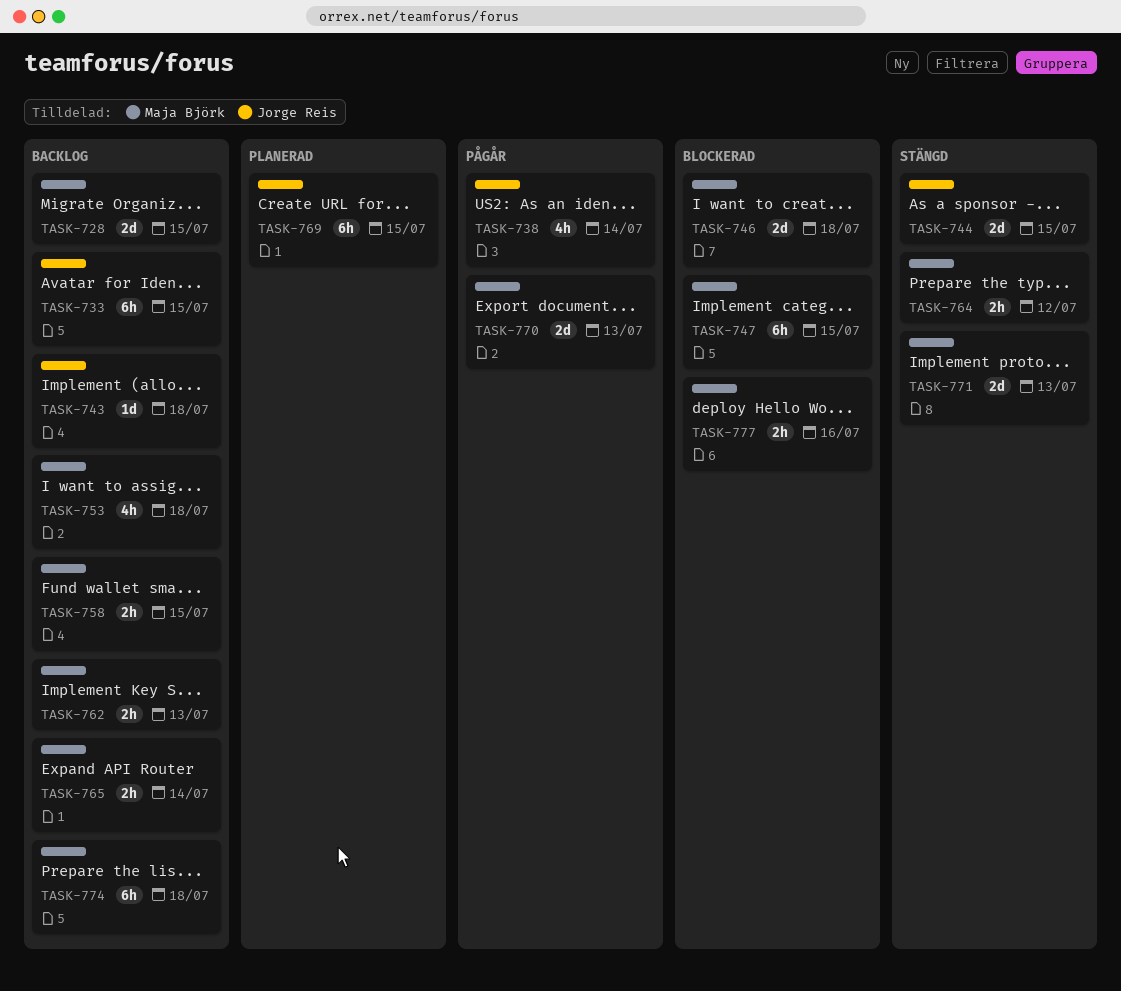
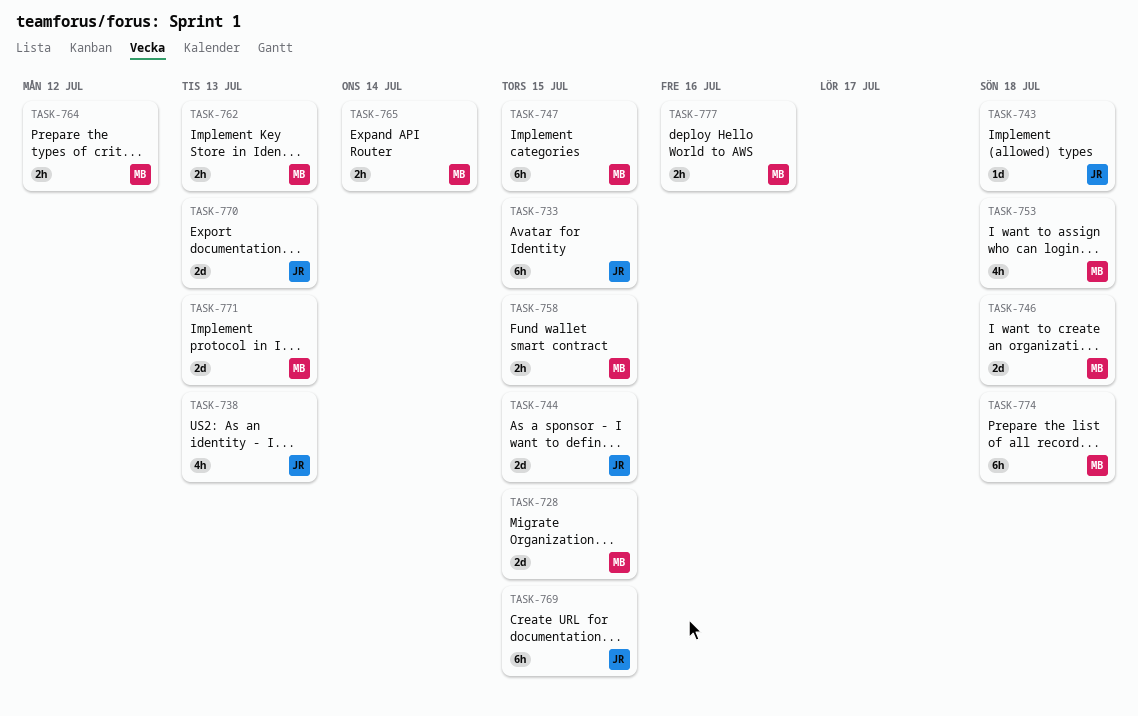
TASK-738, due: Jul 14 -> Jul 13
TASK-770, owner: Maja Björk -> Jorge Reis

